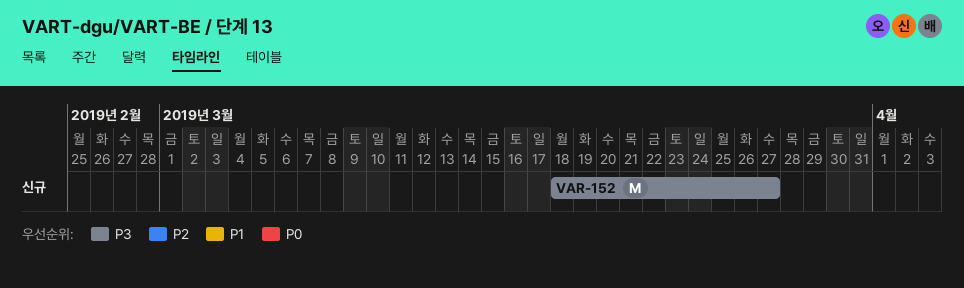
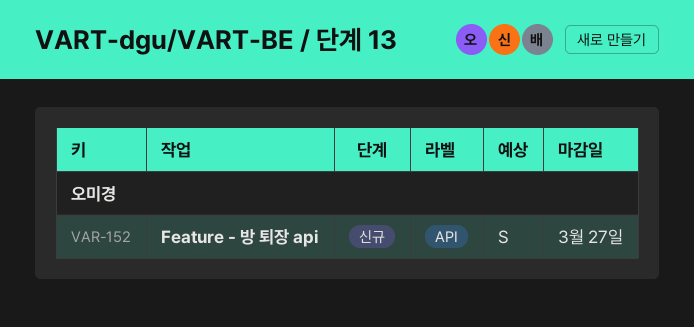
VAR-152, estimate: M -> S

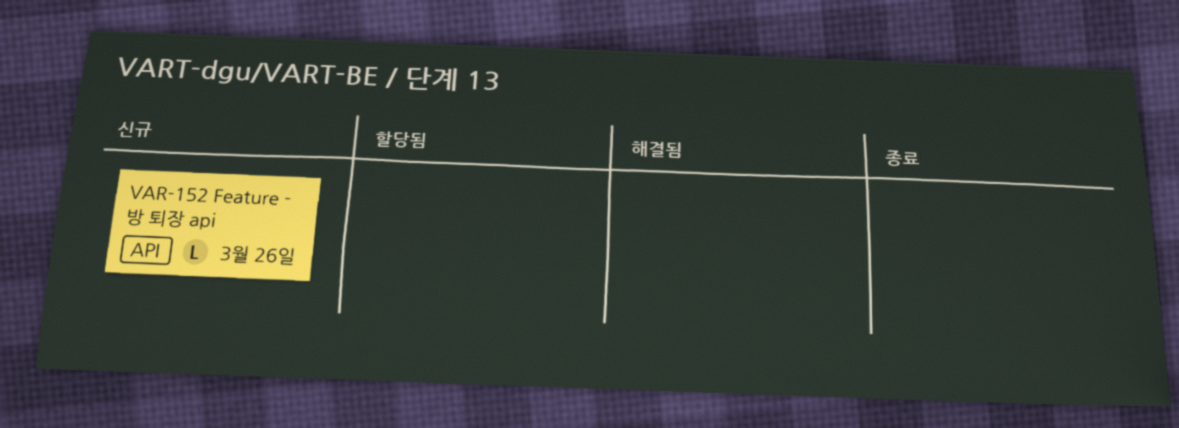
VAR-152, estimate: S -> L
VAR-152, due: Mar 27 -> Mar 26

